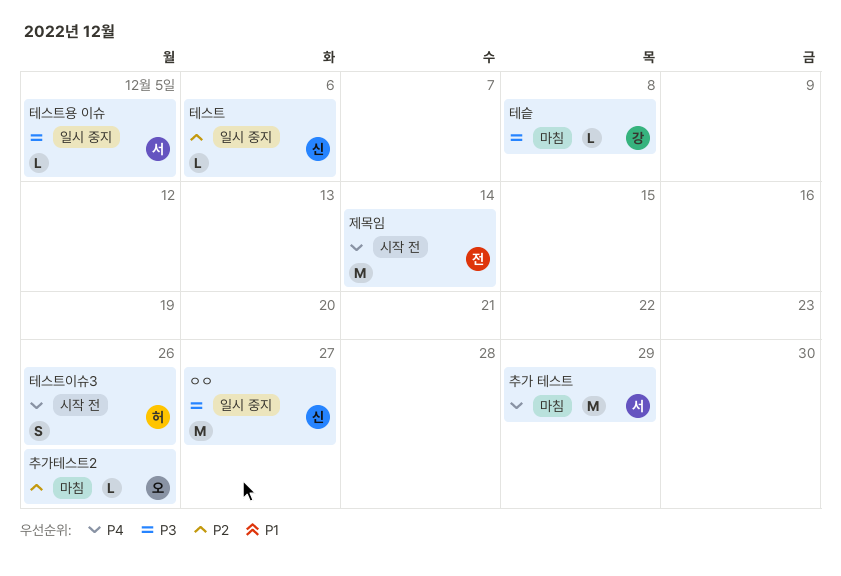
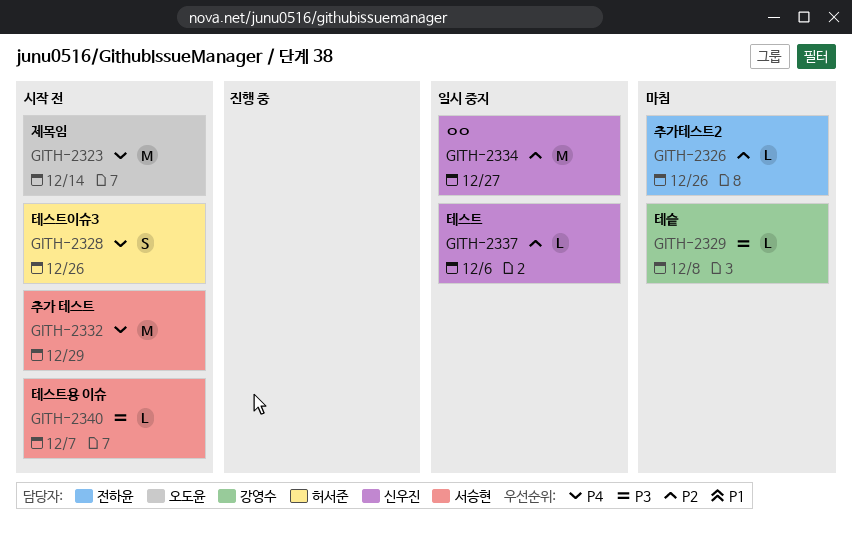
ㅇㅇ, priority: P3 -> P2
제목임, owner: 전하윤 -> 오도윤
추가 테스트, status: 마침 -> 시작 전
추가테스트2, owner: 오도윤 -> 전하윤
테스트용 이슈, status: 일시 중지 -> 시작 전
테스트용 이슈, due: Dec 5 -> Dec 7

